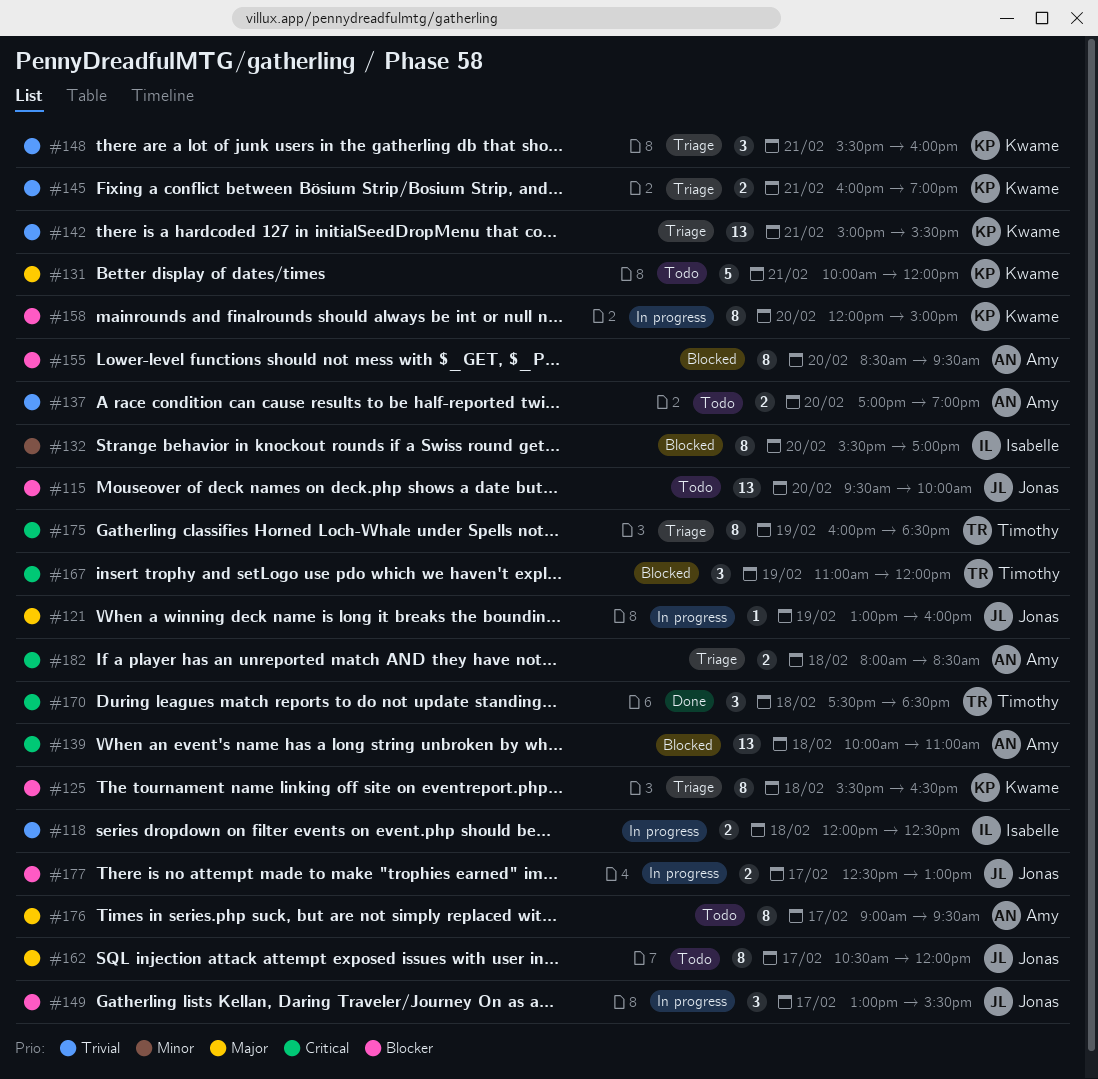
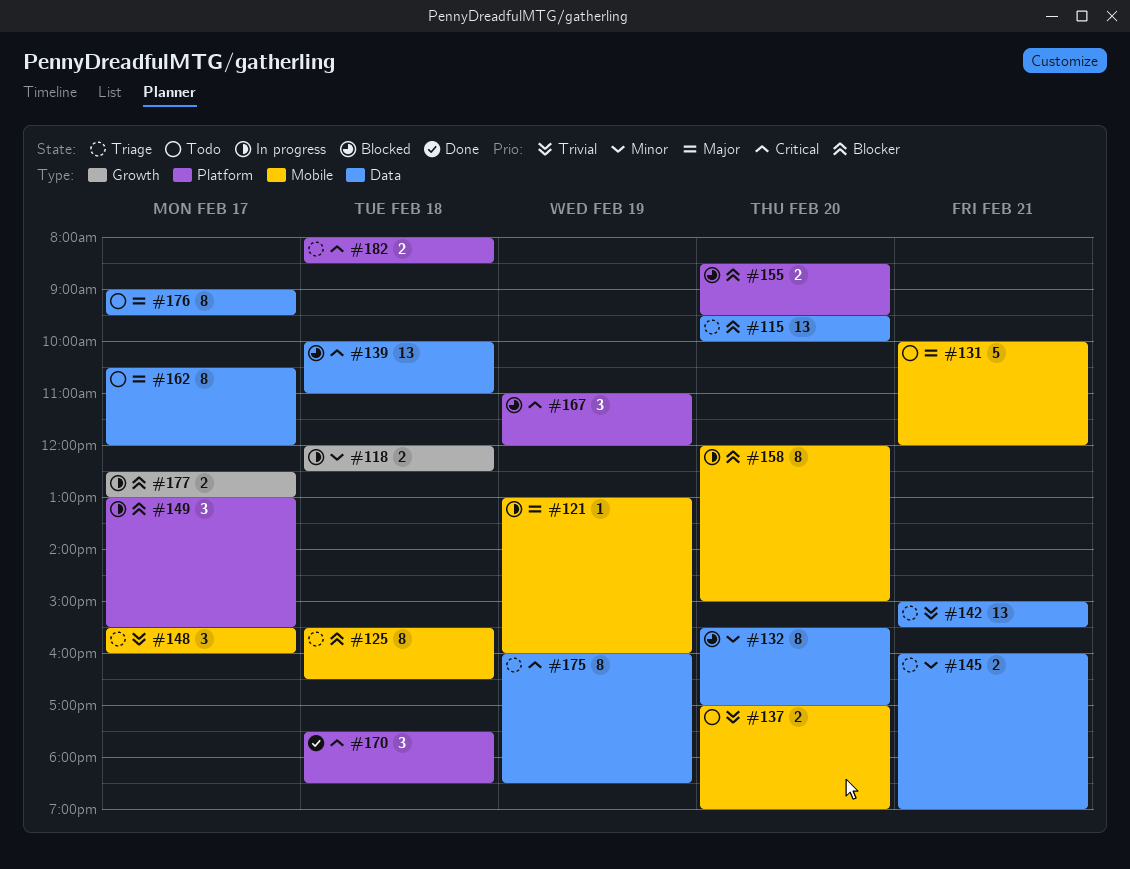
#115, status: Todo -> Triage
#118, priority: Trivial -> Minor
#145, priority: Trivial -> Minor
#148, day: Feb 21 -> Feb 17
#155, estimate: 8 -> 2

